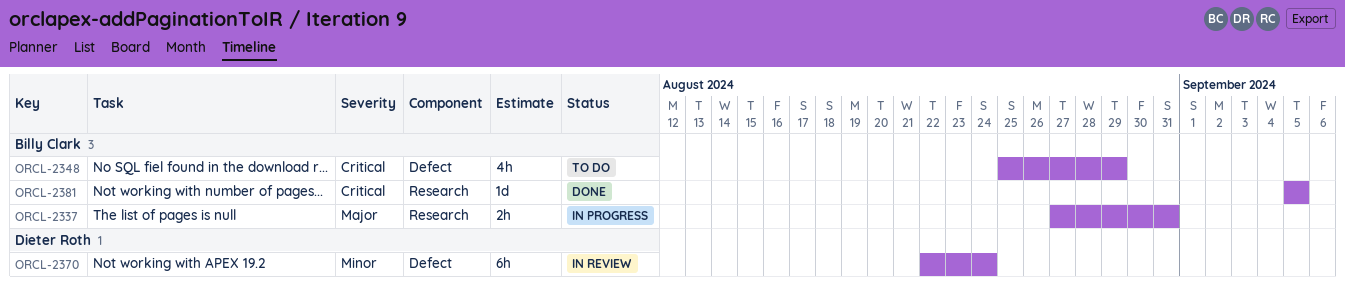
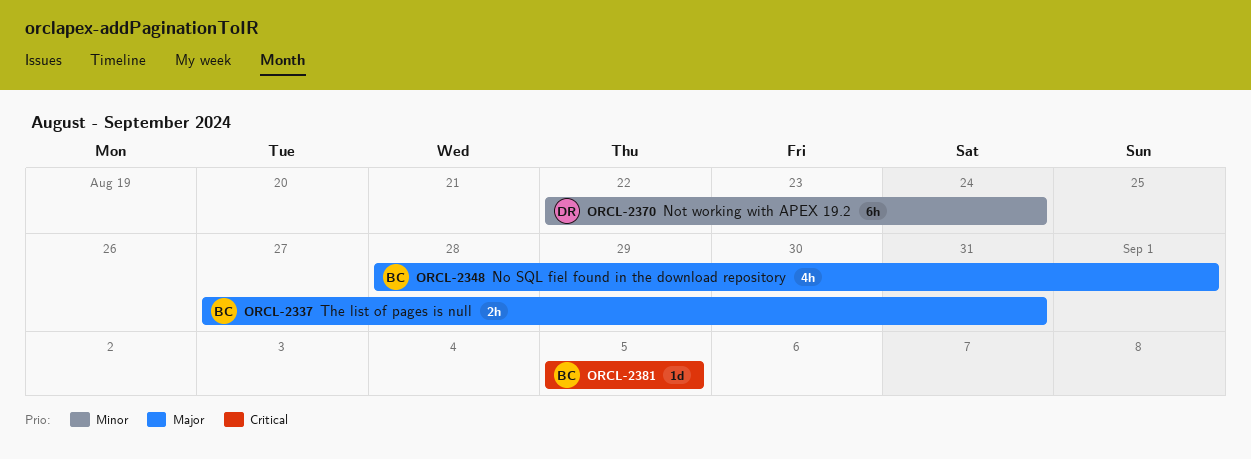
ORCL-2348, priority: Critical -> Major
ORCL-2348, start: Aug 25 -> Aug 28
ORCL-2348, due: Aug 29 -> Sep 1

